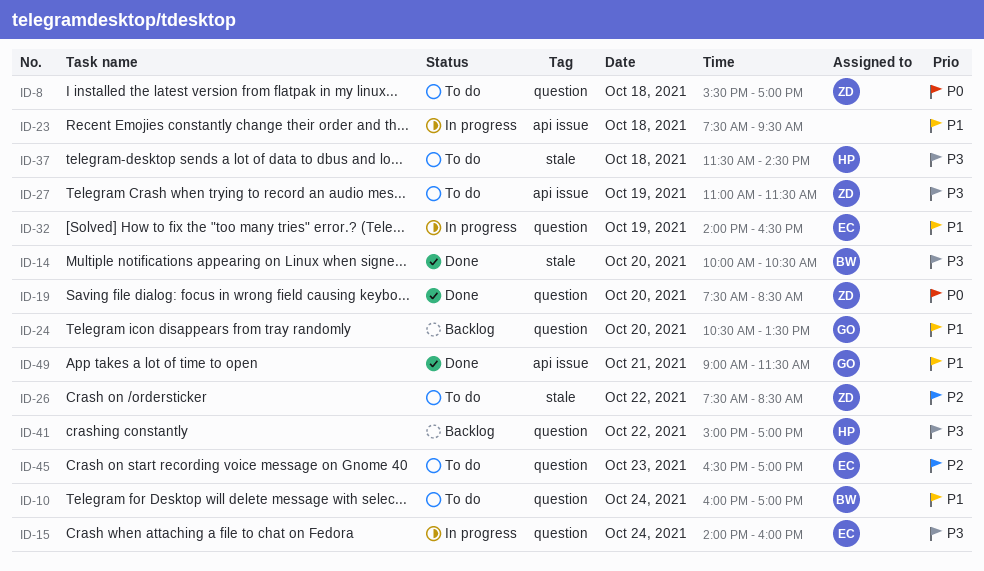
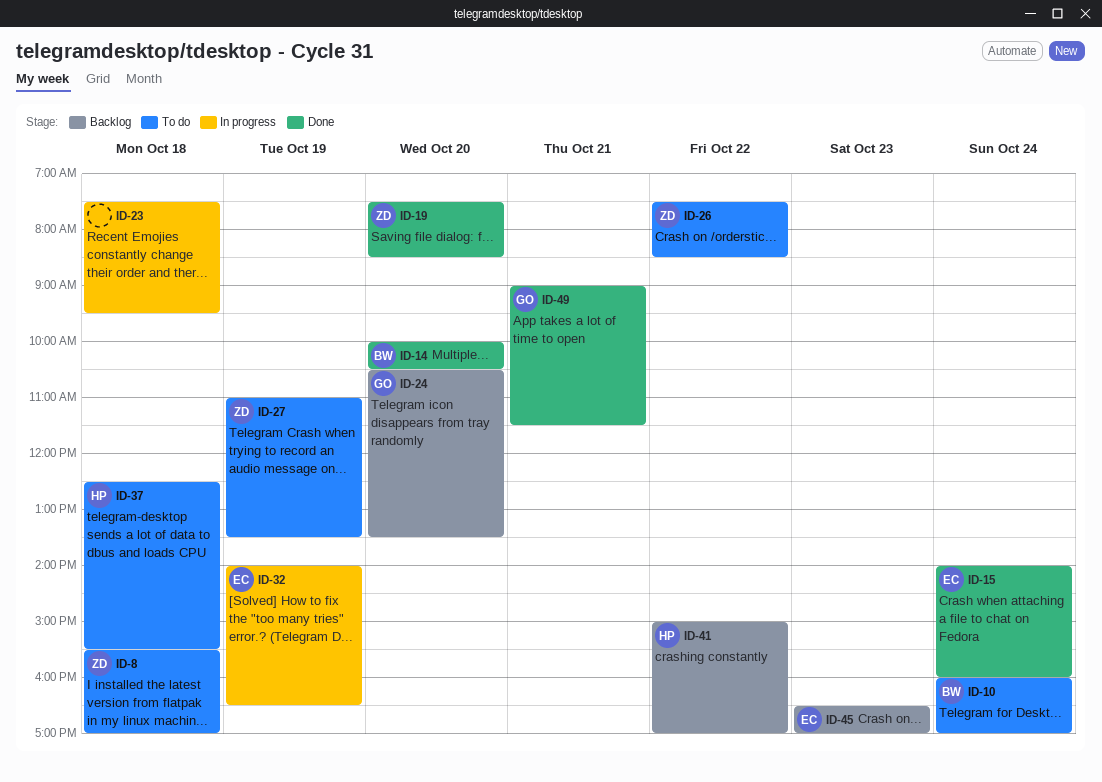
ID-15, status: In progress -> Done
ID-27, ends: 11:30 -> 13:30
ID-37, begins: 11:30 -> 12:30
ID-37, ends: 14:30 -> 15:30
ID-45, status: To do -> Backlog

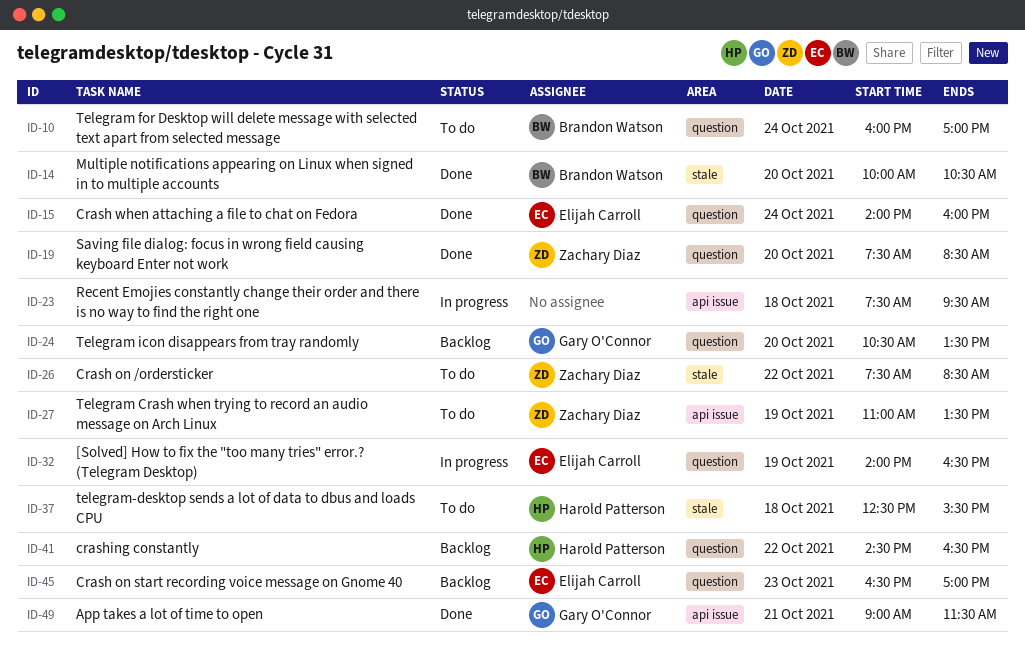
ID-8: present -> none
ID-41, begins: 15:00 -> 14:30
ID-41, ends: 17:00 -> 16:30

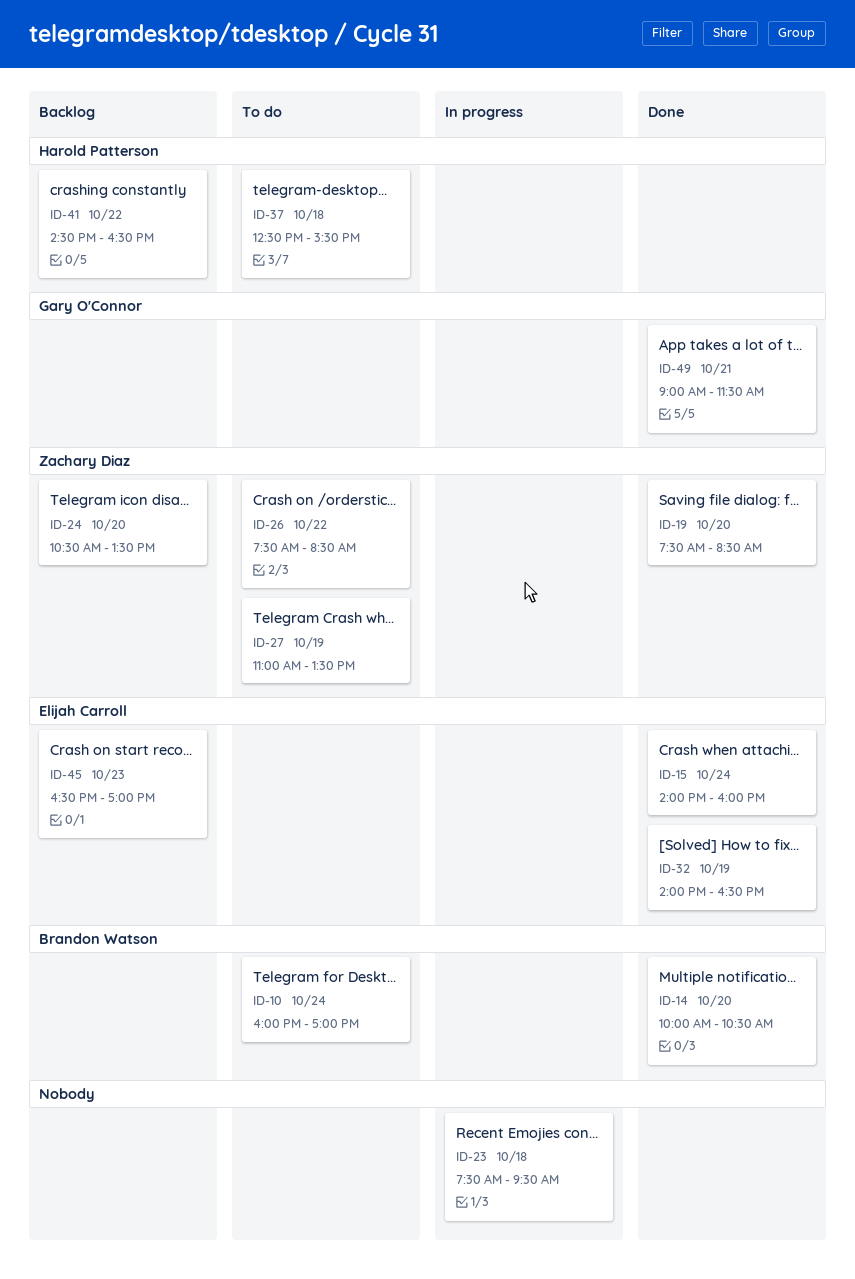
ID-24, owner: Gary O'Connor -> Zachary Diaz
ID-32, status: In progress -> Done

